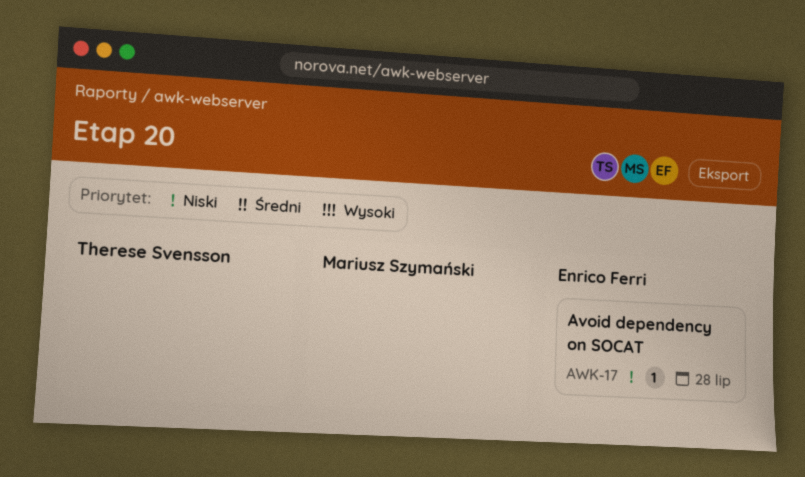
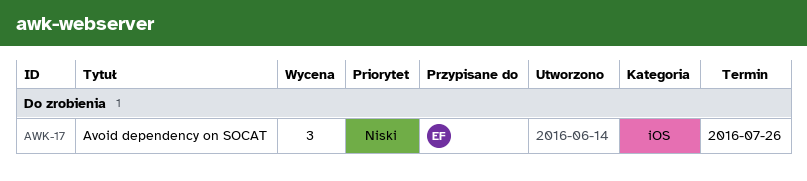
AWK-17, estimate: 1 -> 3
AWK-17, due: Jul 28 -> Jul 26

